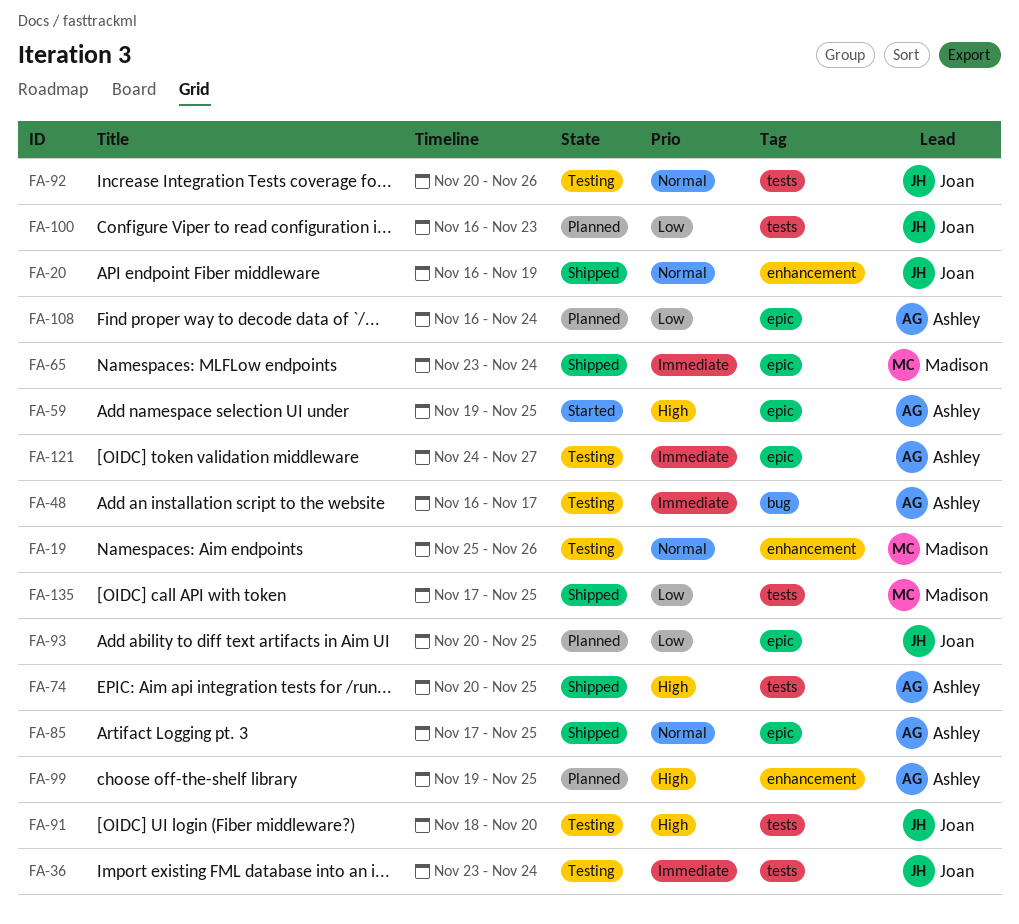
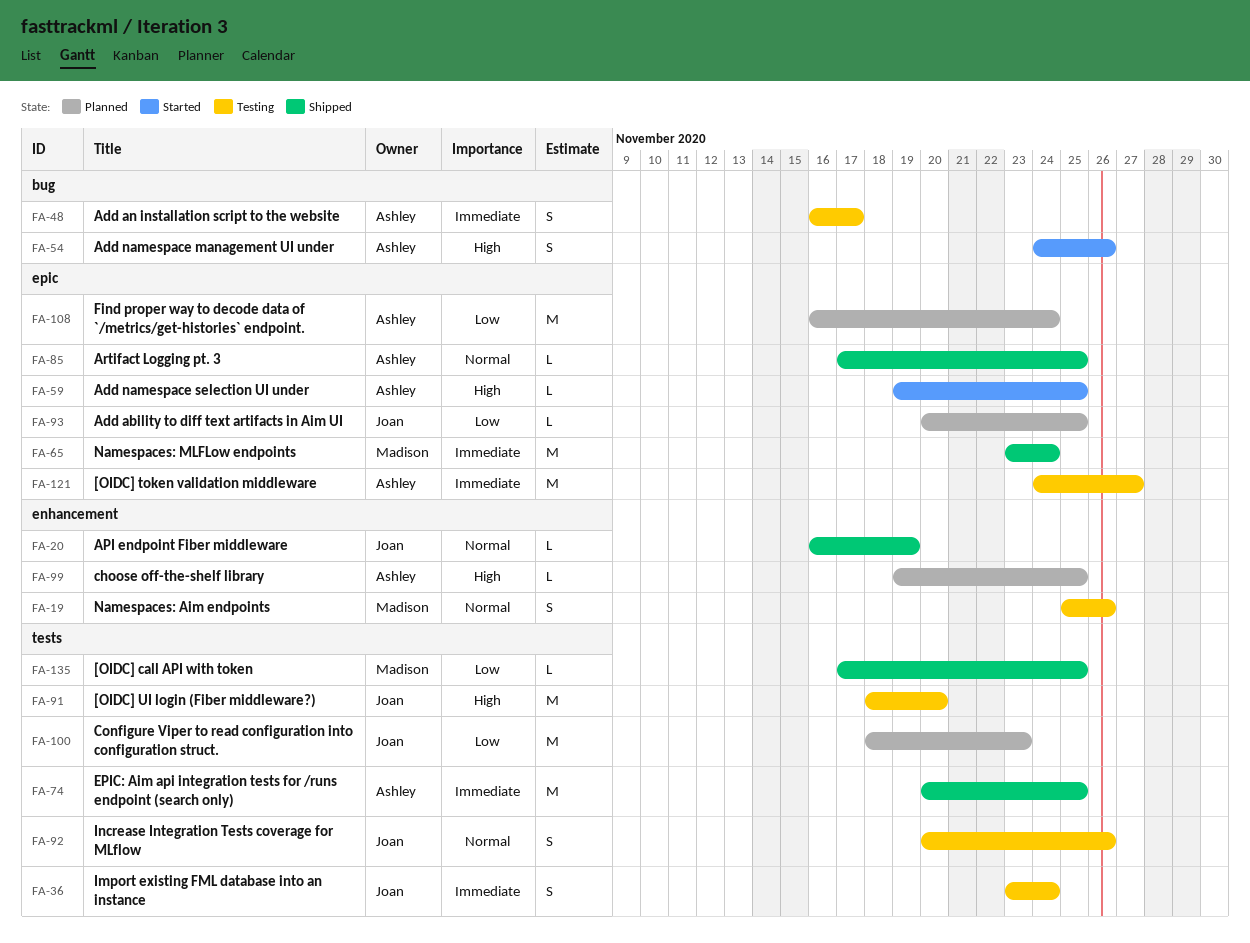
FA-54: none -> present
FA-74, priority: High -> Immediate
FA-100, start: Nov 16 -> Nov 18

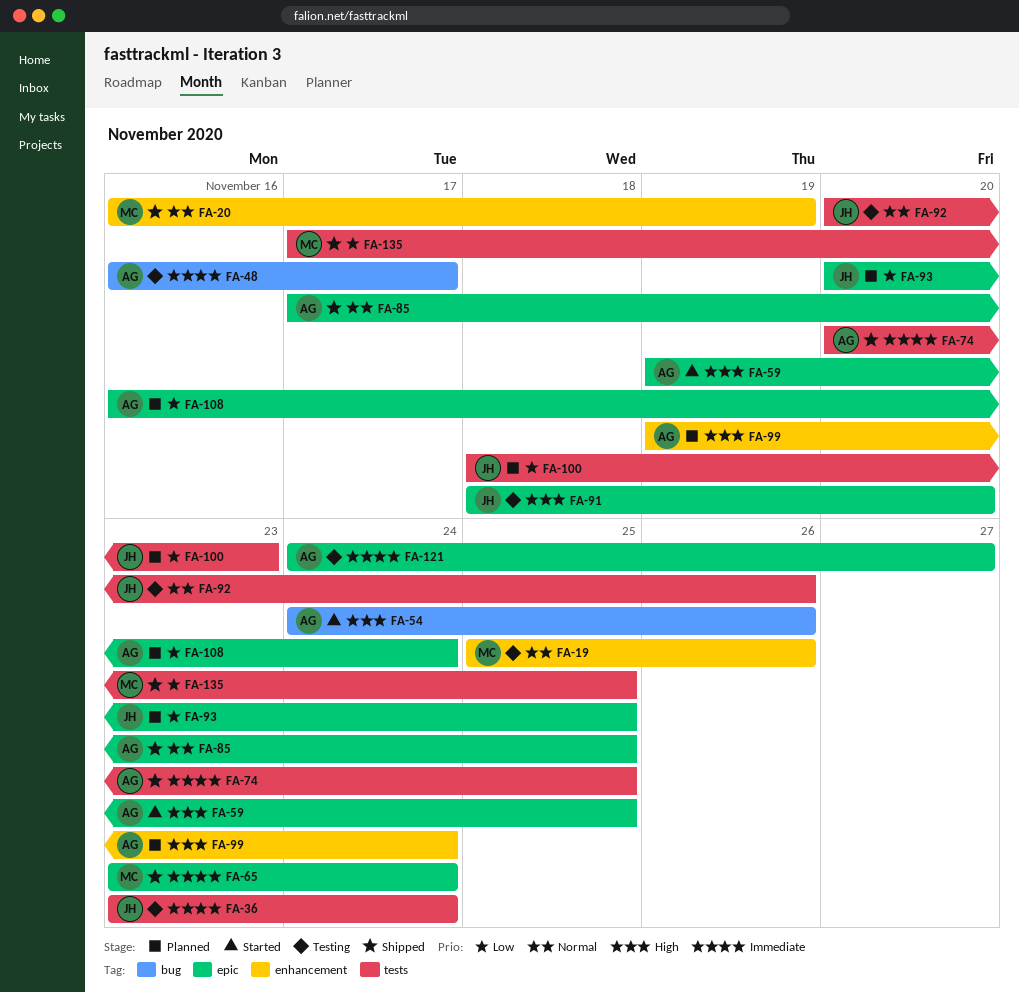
FA-20, owner: Joan -> Madison
FA-91, label: tests -> epic
FA-99, due: Nov 25 -> Nov 24

